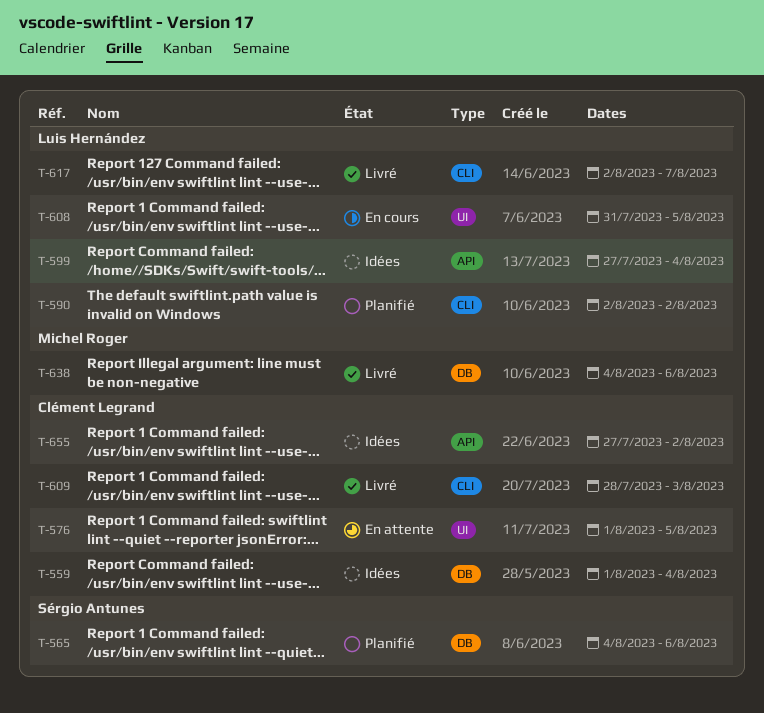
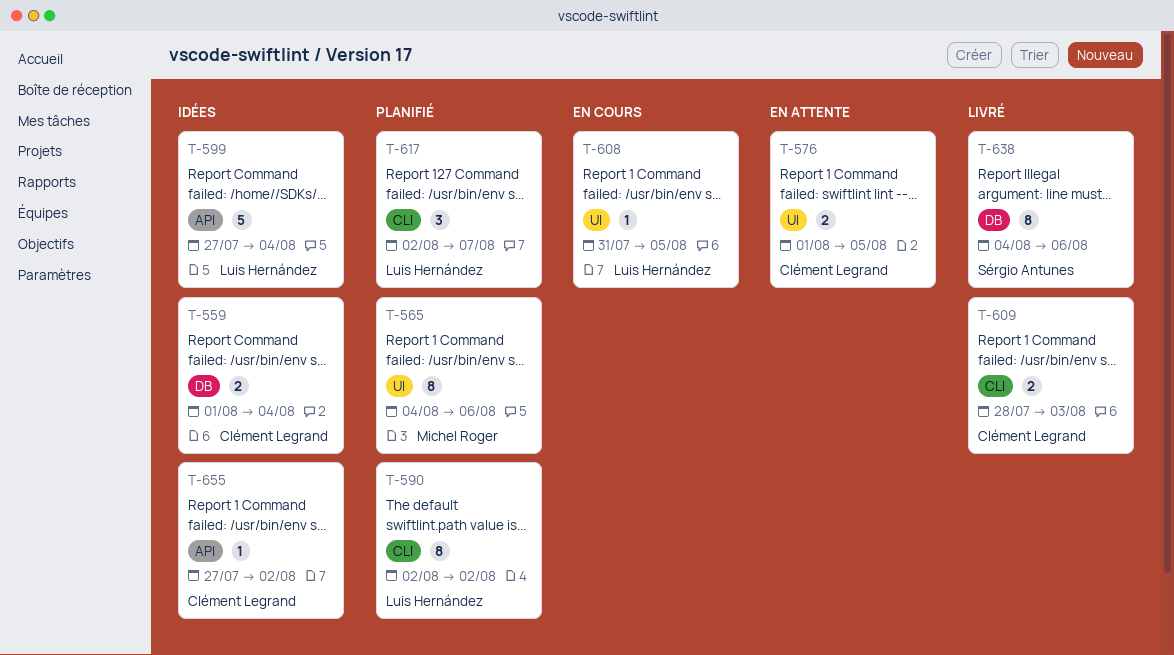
T-565, owner: Sérgio Antunes -> Michel Roger
T-565, label: DB -> UI
T-617, status: Livré -> Planifié
T-638, owner: Michel Roger -> Sérgio Antunes

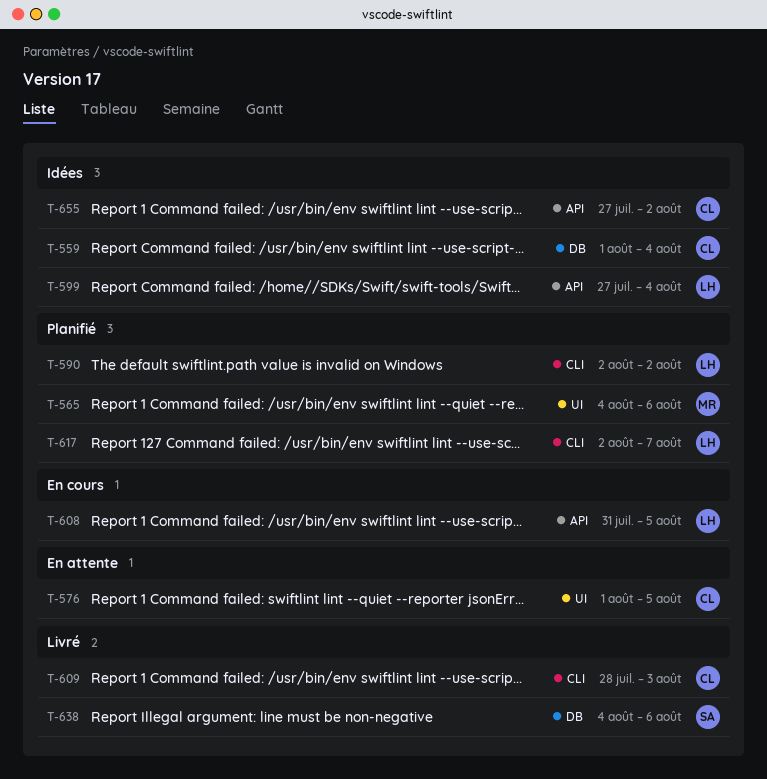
T-608, label: UI -> API

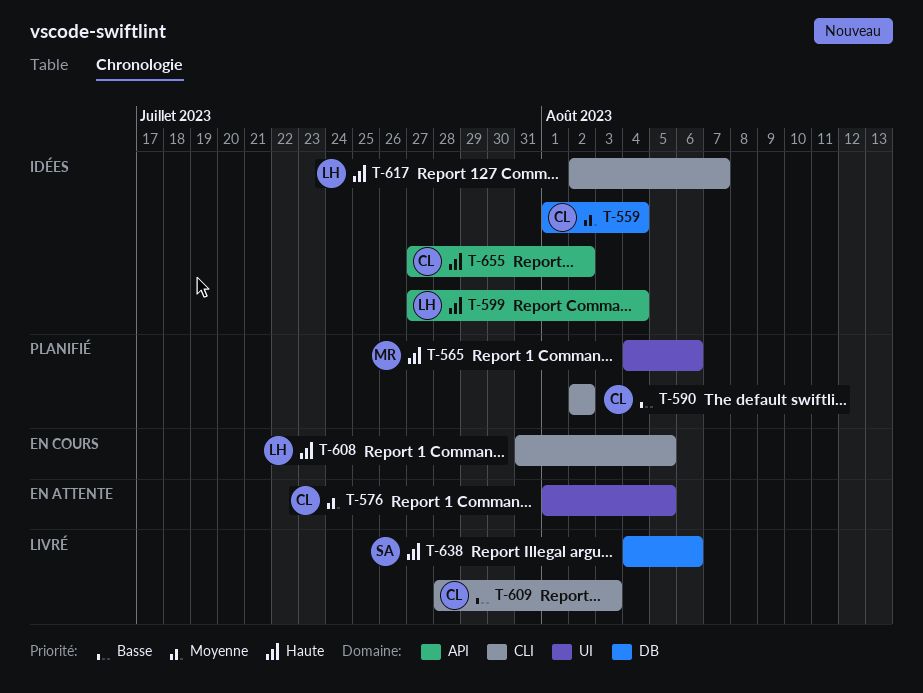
T-590, owner: LH -> CL
T-608, label: API -> CLI
T-617, status: Planifié -> Idées

